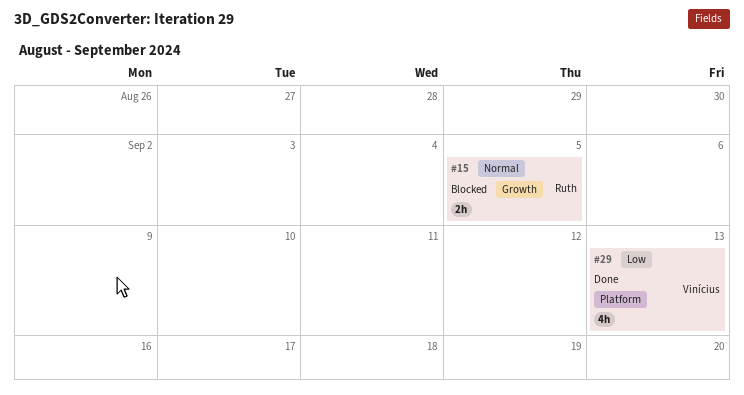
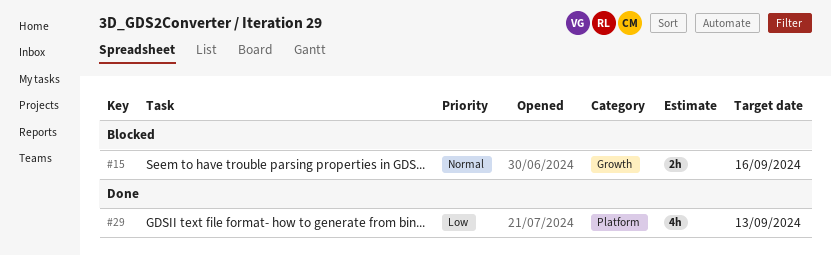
#15, due: Sep 5 -> Sep 16

